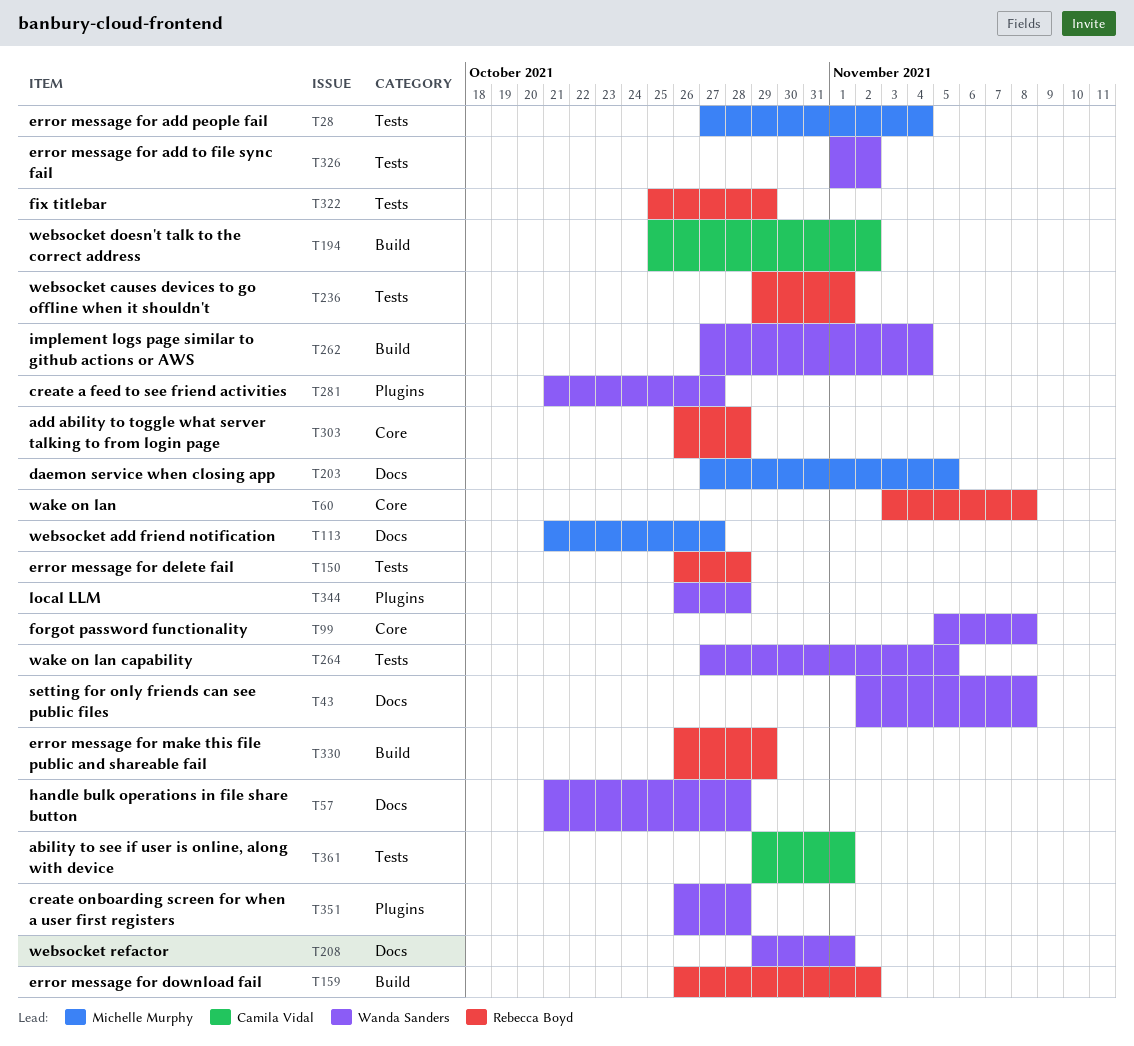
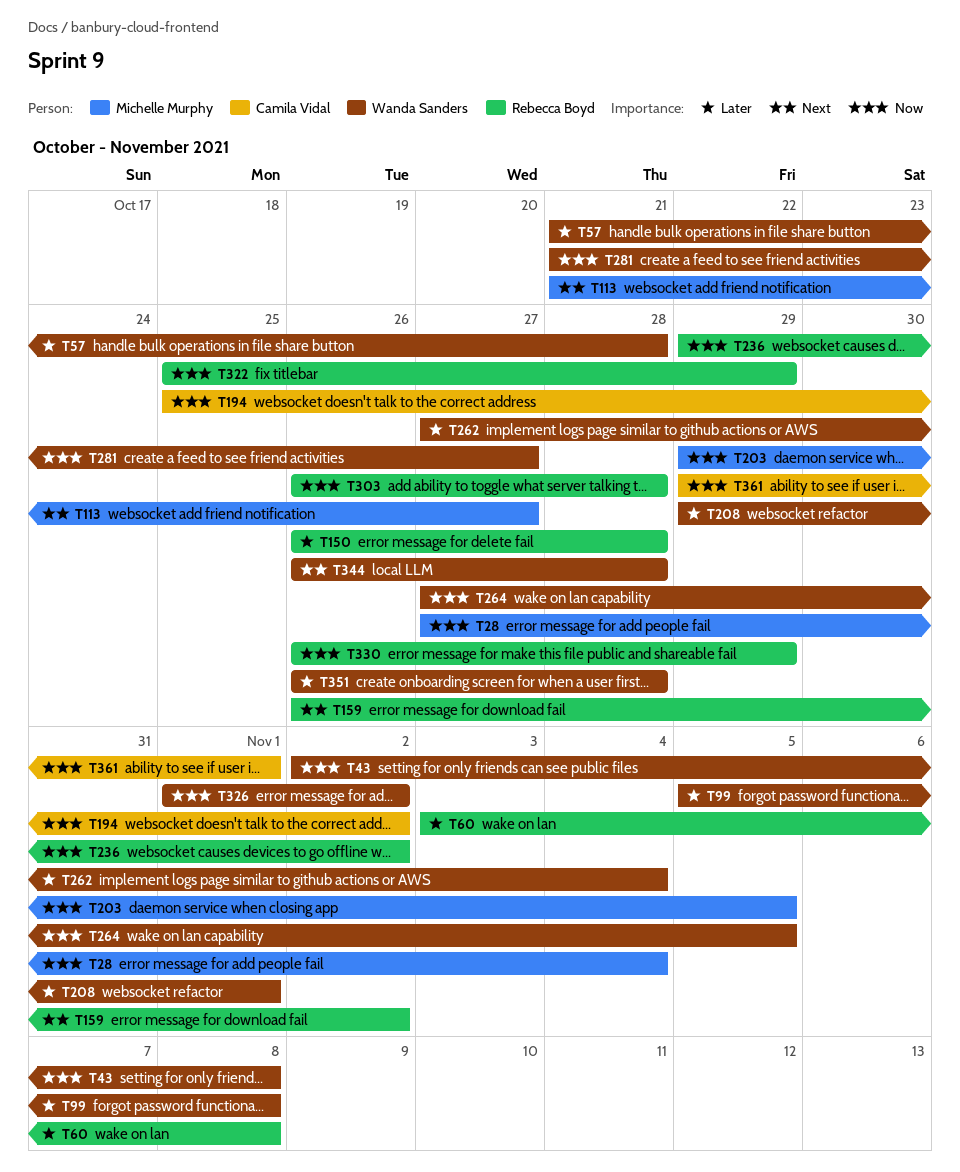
T203, start: Oct 27 -> Oct 29
T236, due: Nov 1 -> Nov 2

